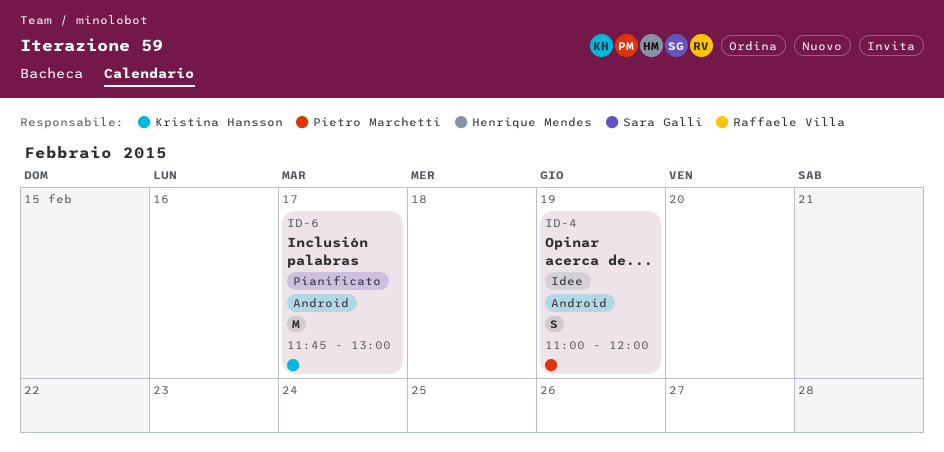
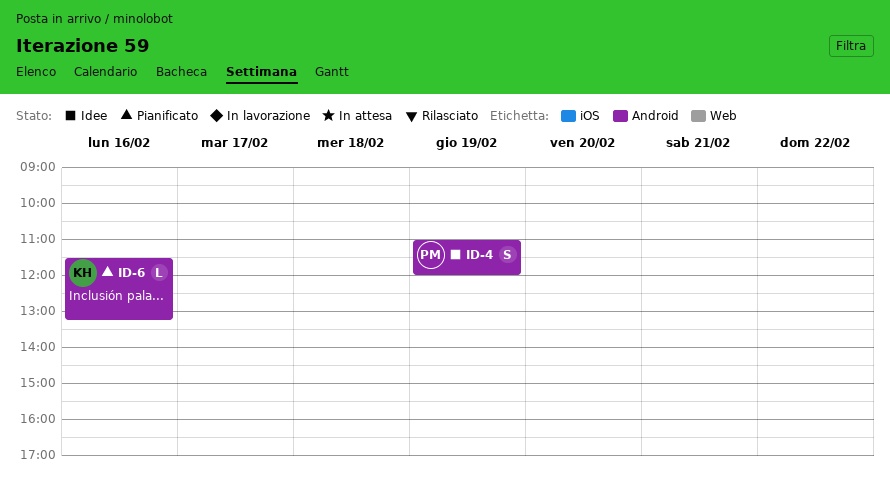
ID-6, estimate: M -> L
ID-6, day: Feb 17 -> Feb 16
ID-6, begins: 11:45 -> 11:30
ID-6, ends: 13:00 -> 13:15

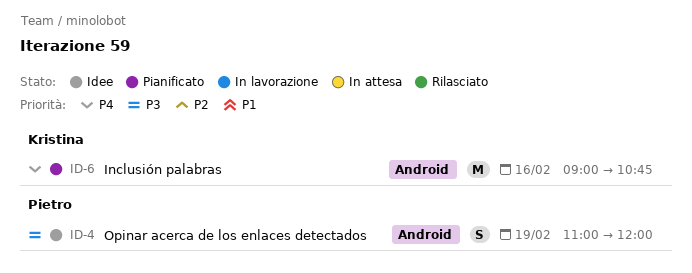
ID-6, estimate: L -> M
ID-6, begins: 11:30 -> 09:00
ID-6, ends: 13:15 -> 10:45

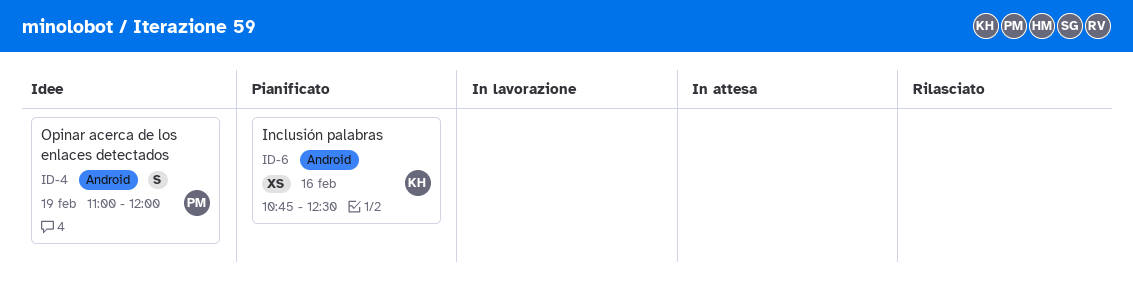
ID-6, estimate: M -> XS
ID-6, begins: 09:00 -> 10:45
ID-6, ends: 10:45 -> 12:30

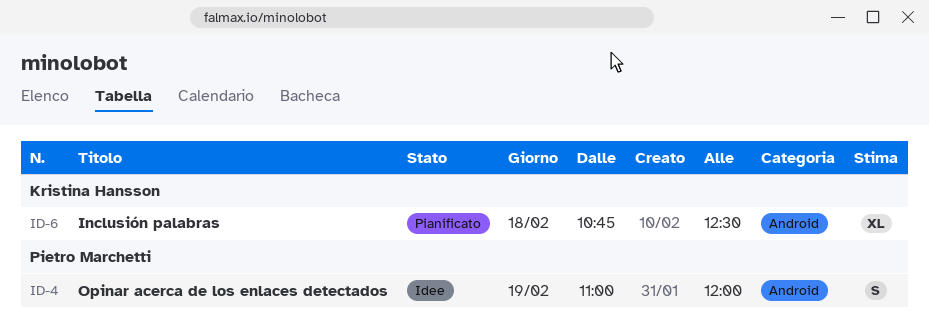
ID-6, estimate: XS -> XL
ID-6, day: Feb 16 -> Feb 18

